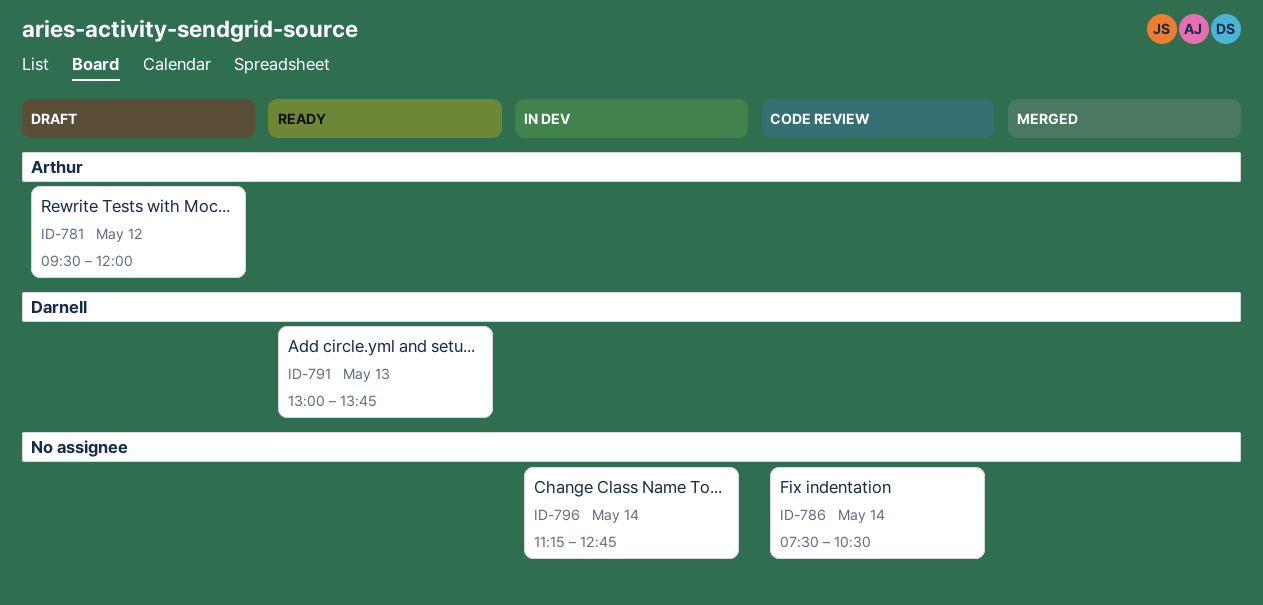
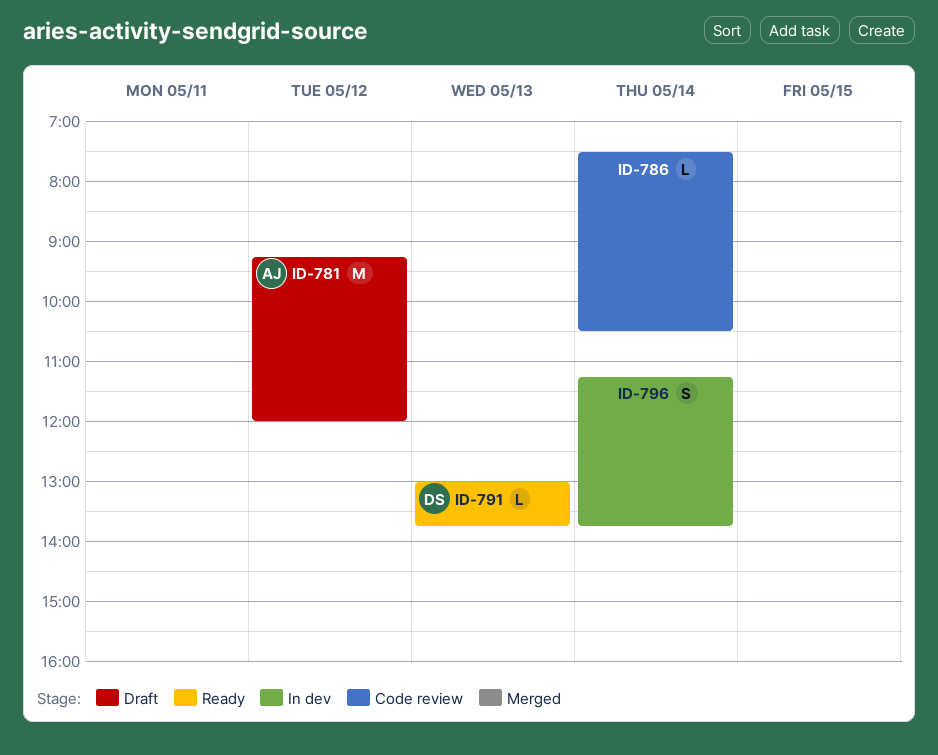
ID-781, begins: 09:30 -> 09:15
ID-796, ends: 12:45 -> 13:45

